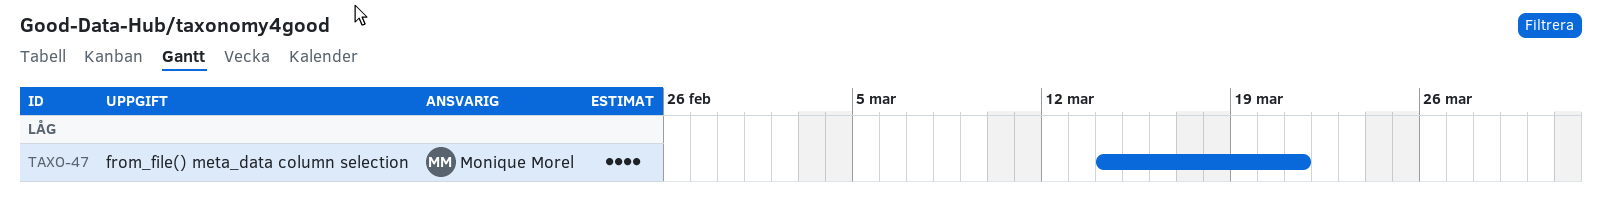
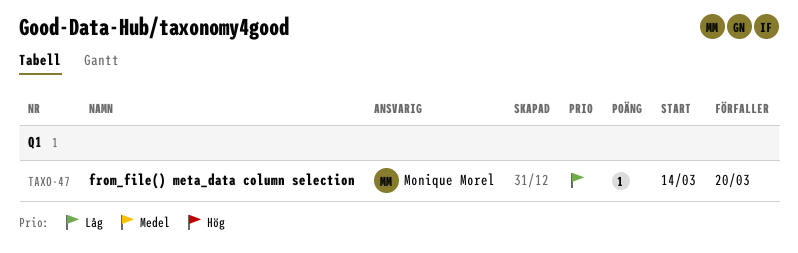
TAXO-47, estimate: 4 -> 1
TAXO-47, due: Mar 21 -> Mar 20

